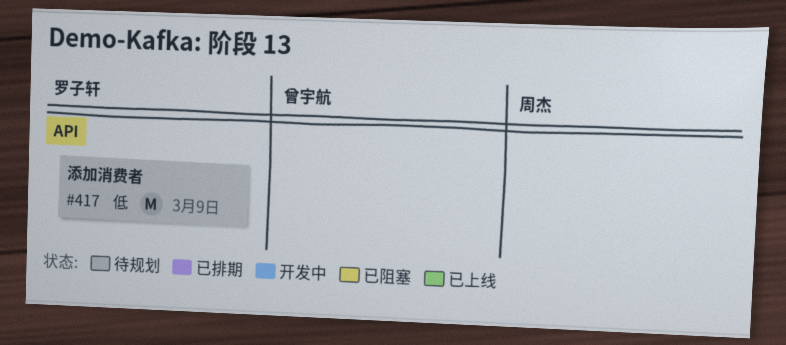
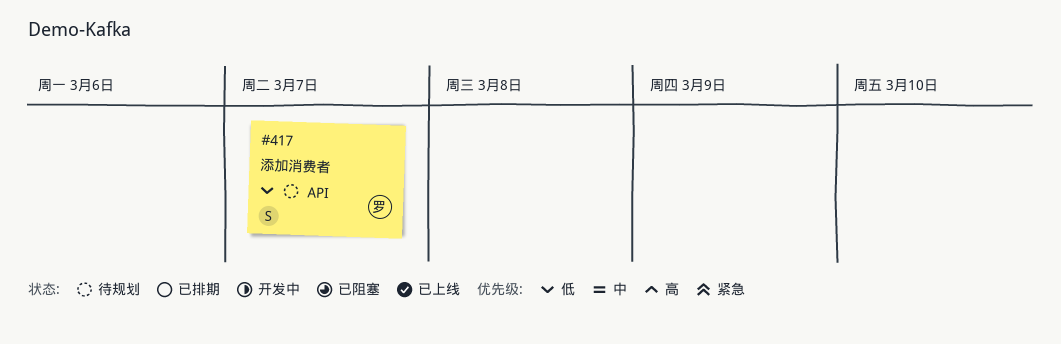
#417, estimate: M -> S
#417, due: Mar 9 -> Mar 7

